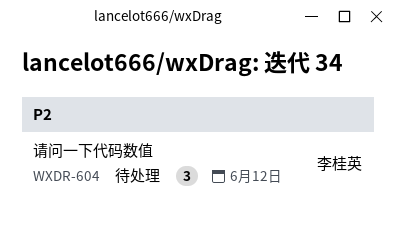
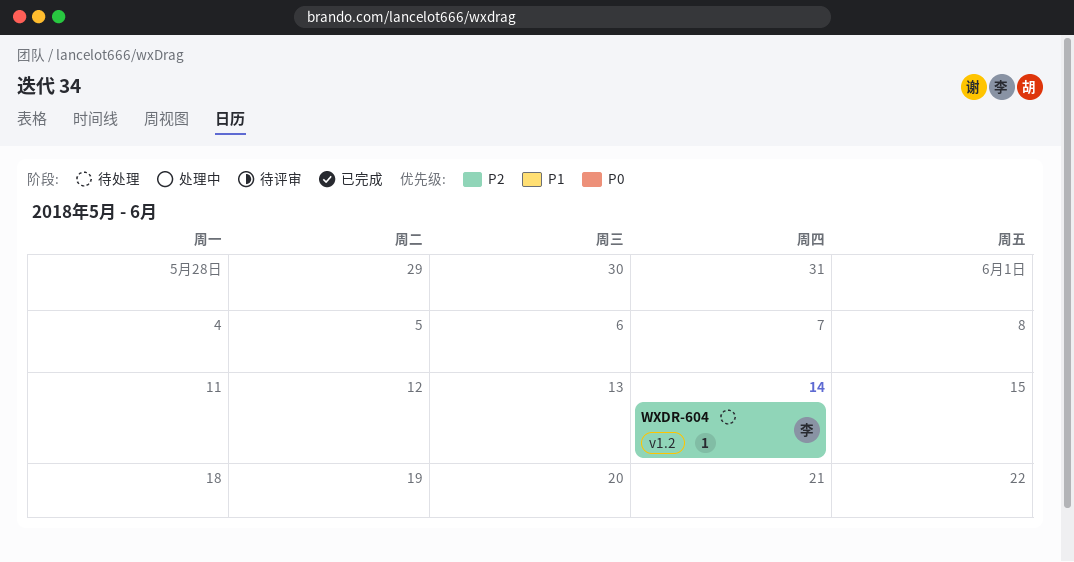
WXDR-604, estimate: 3 -> 1
WXDR-604, due: Jun 12 -> Jun 14

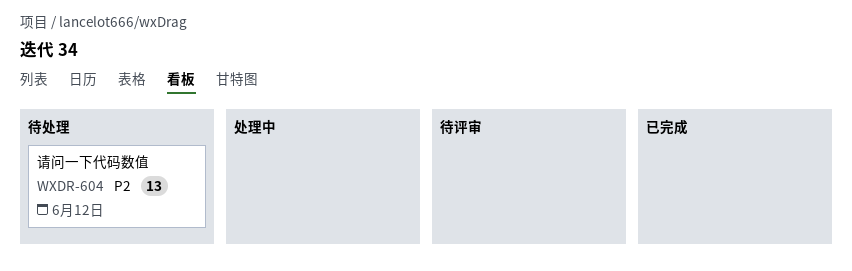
WXDR-604, estimate: 1 -> 13
WXDR-604, due: Jun 14 -> Jun 12

